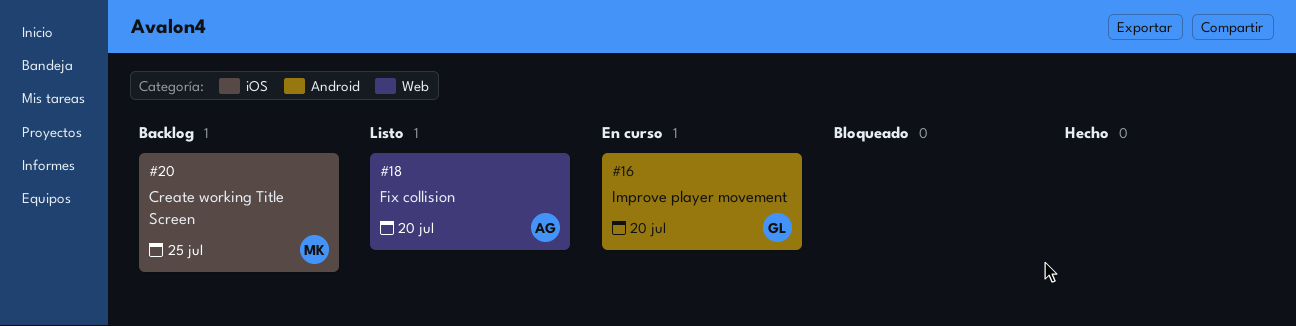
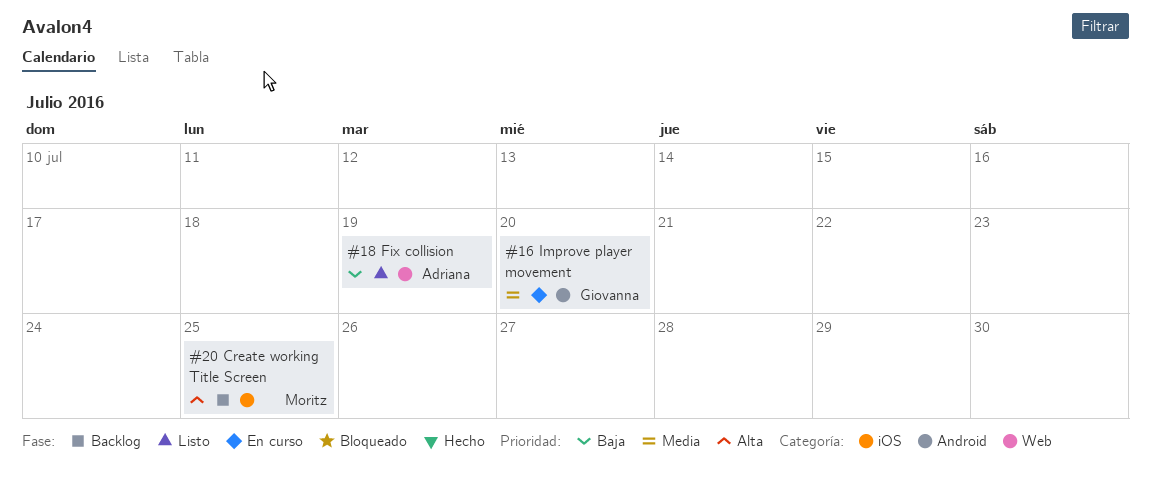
#18, due: Jul 20 -> Jul 19

